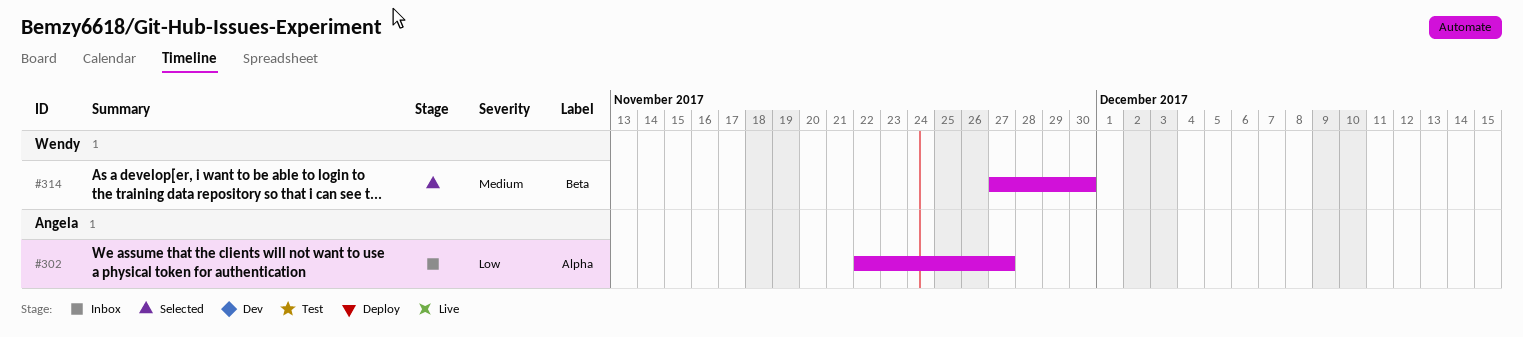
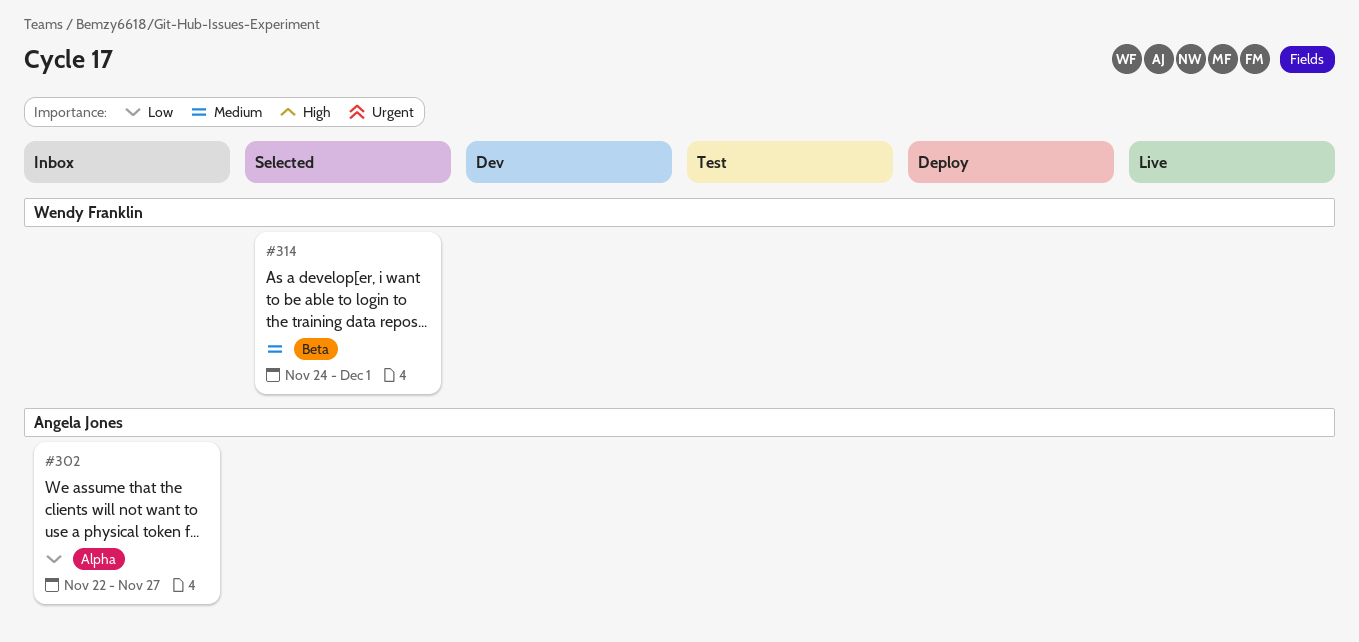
#314, start: Nov 27 -> Nov 24
#314, due: Nov 30 -> Dec 1

